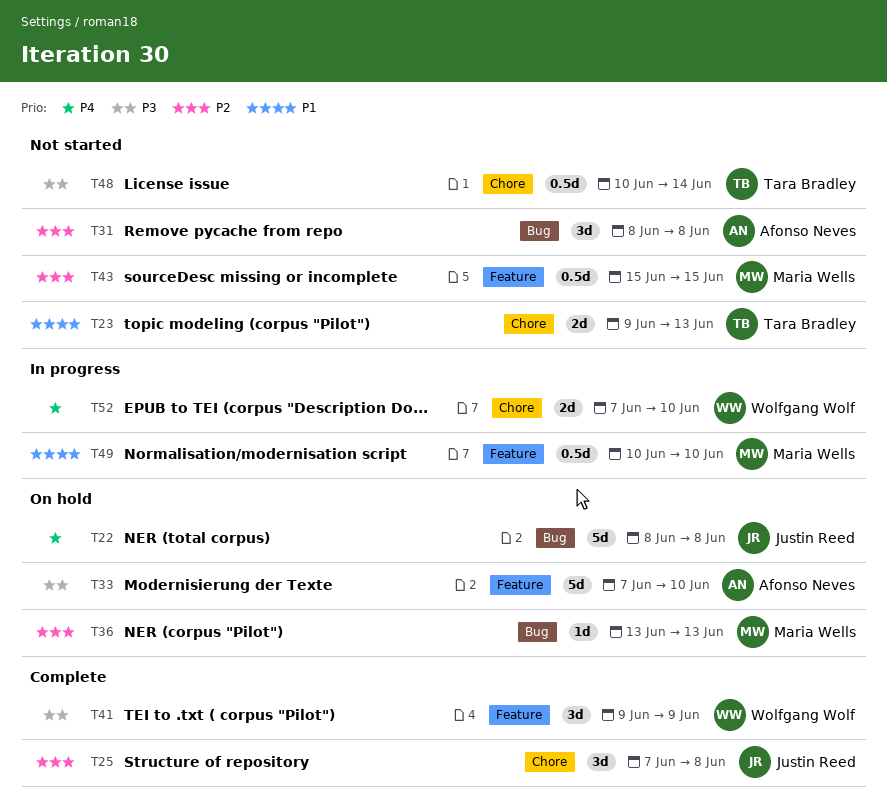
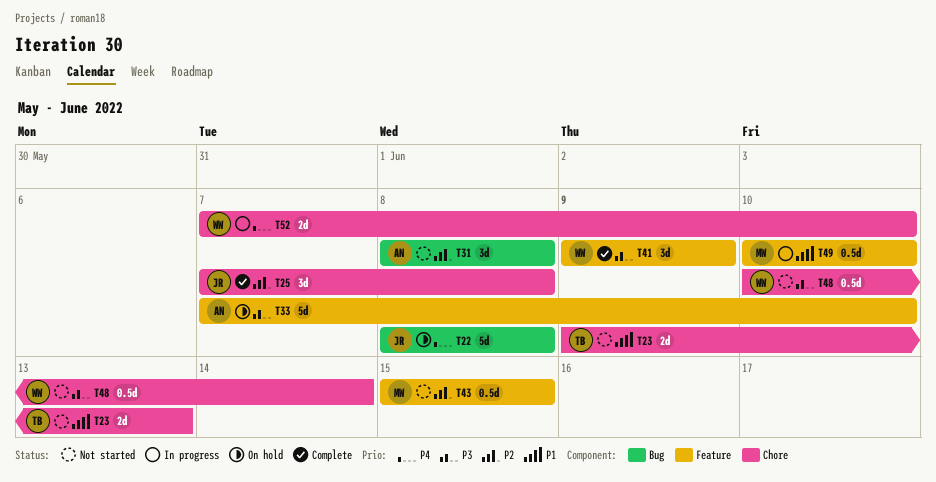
T36: present -> none
T48, owner: Tara Bradley -> Wolfgang Wolf

